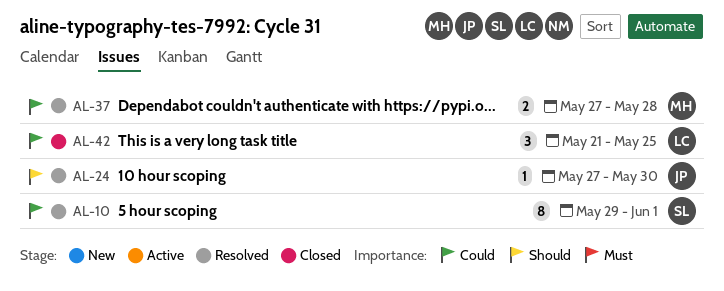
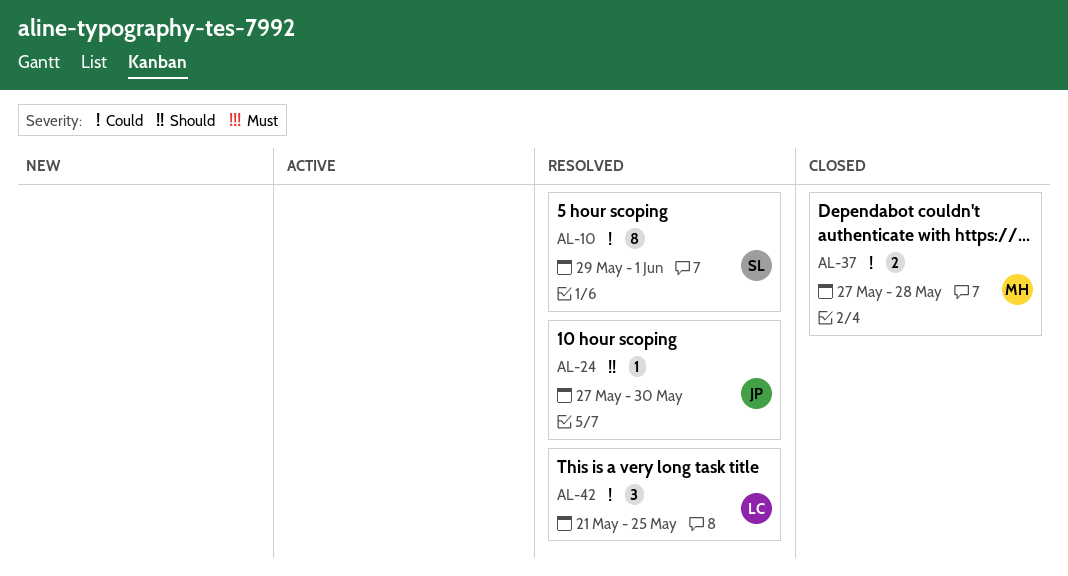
AL-37, status: Resolved -> Closed
AL-42, status: Closed -> Resolved

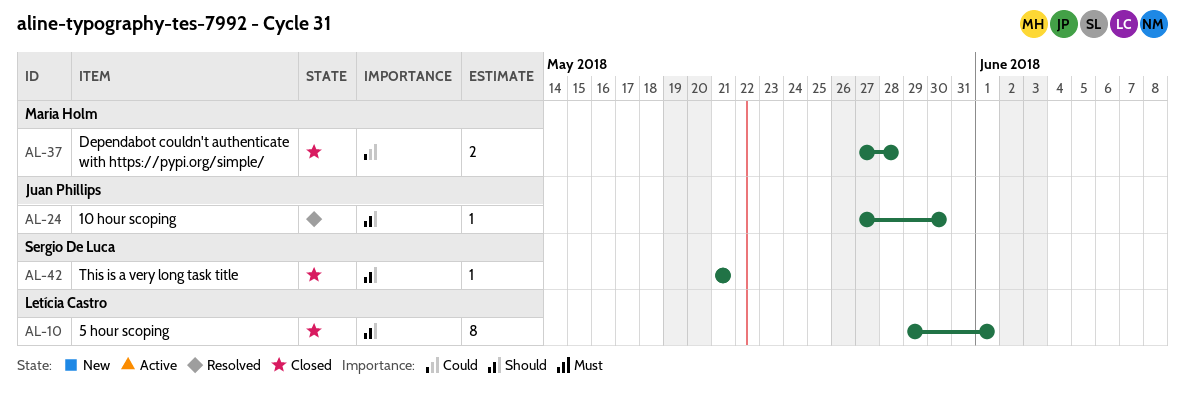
AL-10, status: Resolved -> Closed
AL-10, owner: Sergio De Luca -> Letícia Castro
AL-10, priority: Could -> Should
AL-42, status: Resolved -> Closed
AL-42, owner: Letícia Castro -> Sergio De Luca
AL-42, priority: Could -> Should
AL-42, estimate: 3 -> 1
AL-42, due: May 25 -> May 21

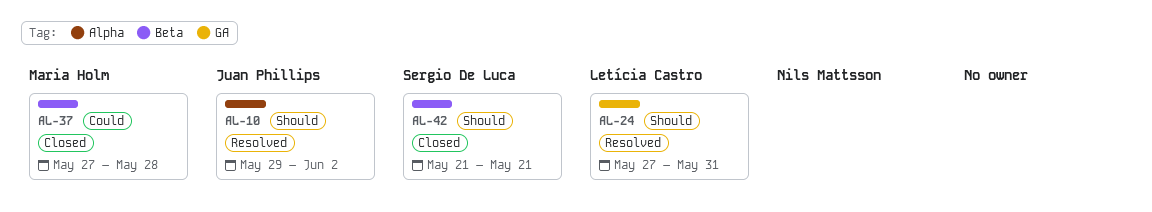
AL-10, status: Closed -> Resolved
AL-10, owner: Letícia Castro -> Juan Phillips
AL-10, due: Jun 1 -> Jun 2
AL-24, owner: Juan Phillips -> Letícia Castro
AL-24, due: May 30 -> May 31

